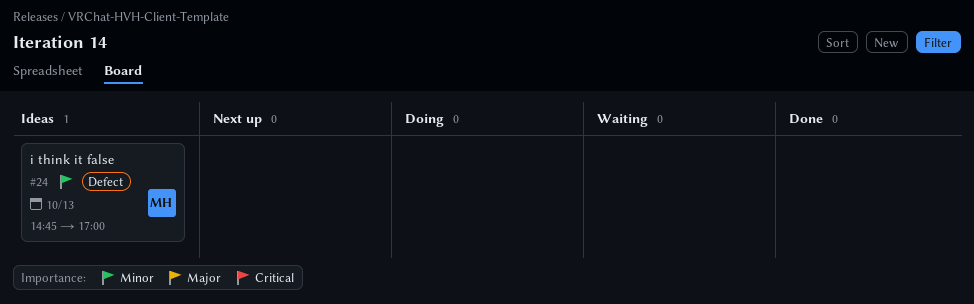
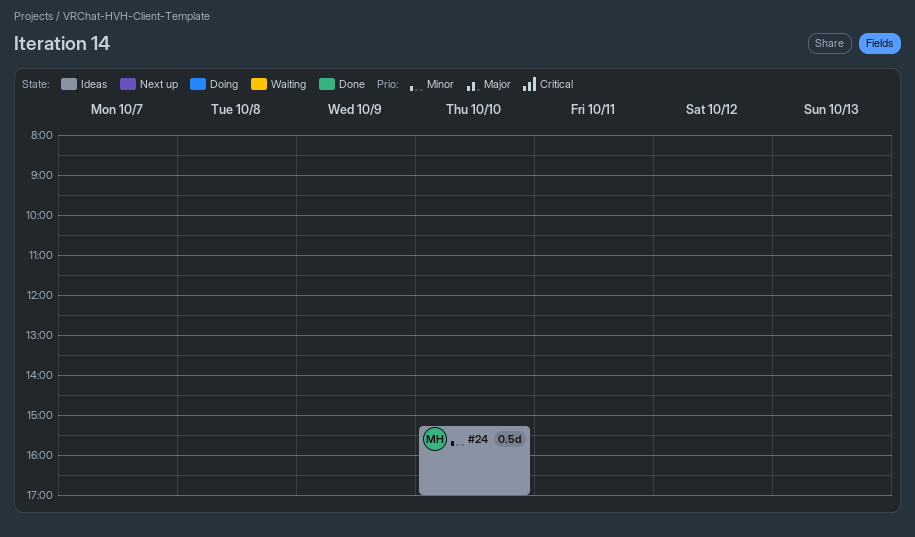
#24, day: Oct 13 -> Oct 10
#24, begins: 14:45 -> 15:15

